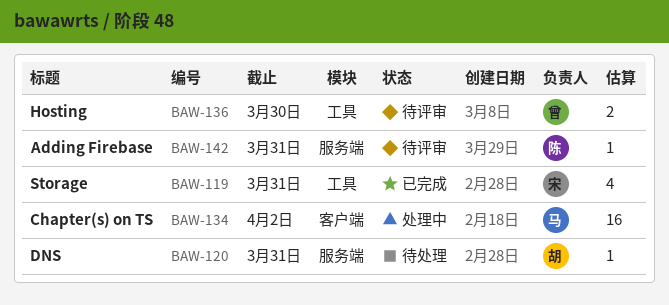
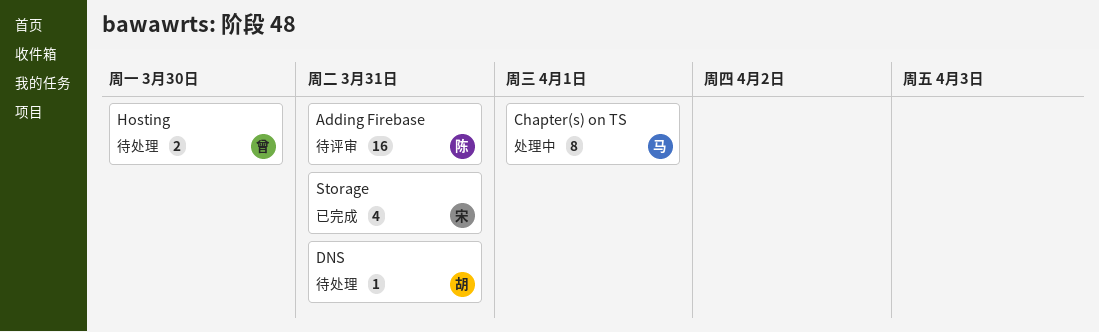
Adding Firebase, estimate: 1 -> 16
Chapter(s) on TS, estimate: 16 -> 8
Chapter(s) on TS, due: Apr 2 -> Apr 1
Hosting, status: 待评审 -> 待处理

